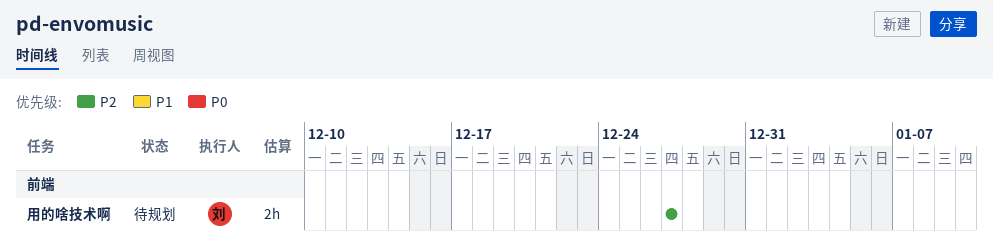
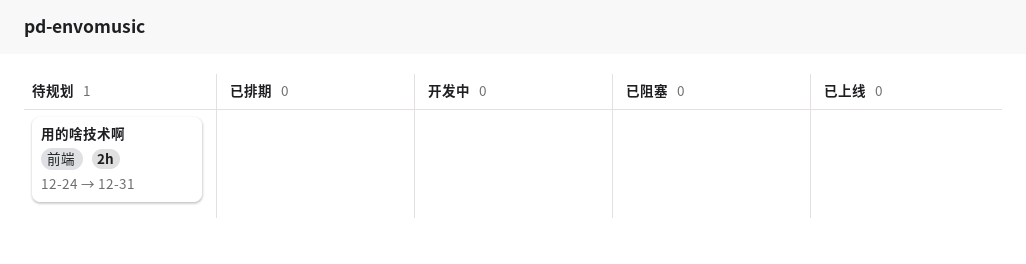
用的啥技术啊, start: Dec 27 -> Dec 24
用的啥技术啊, due: Dec 27 -> Dec 31

